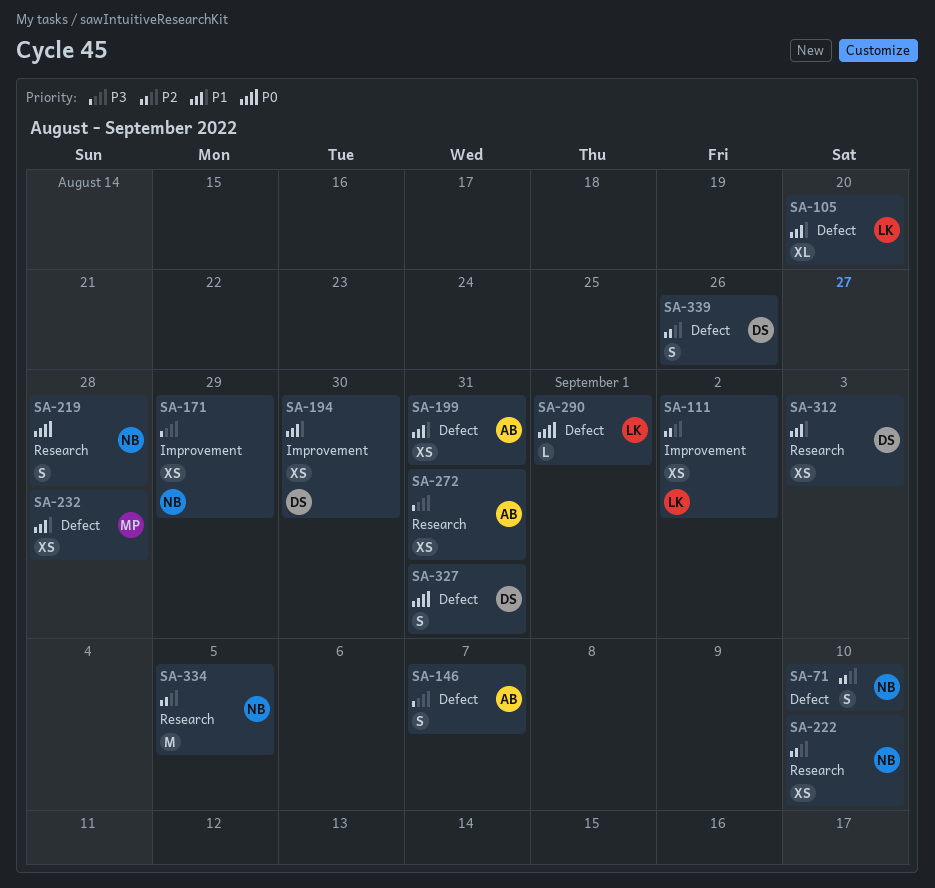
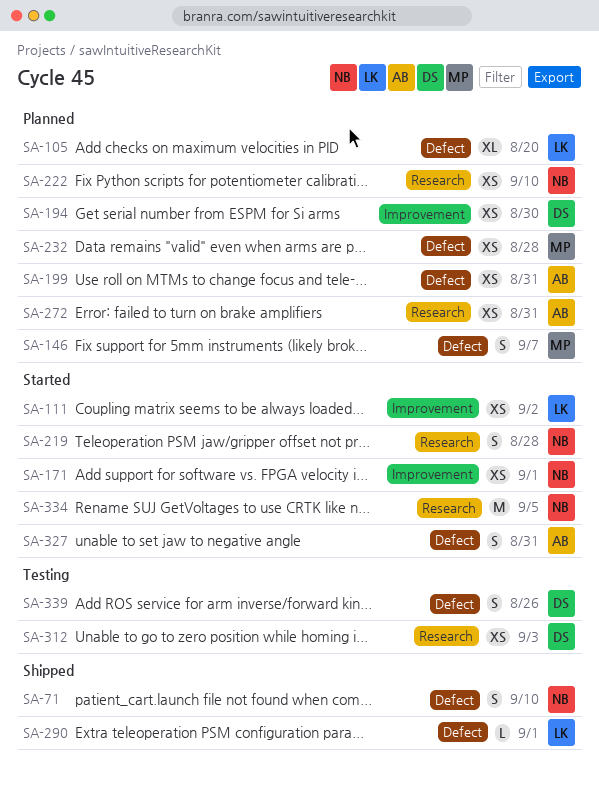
SA-146, owner: AB -> MP
SA-171, due: Aug 29 -> Sep 1
SA-327, owner: DS -> AB

